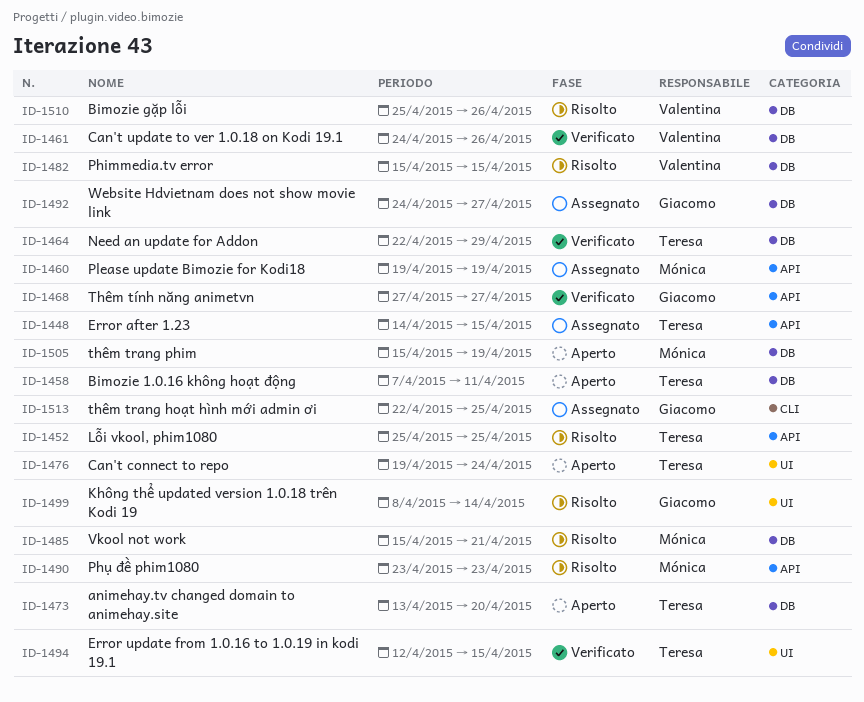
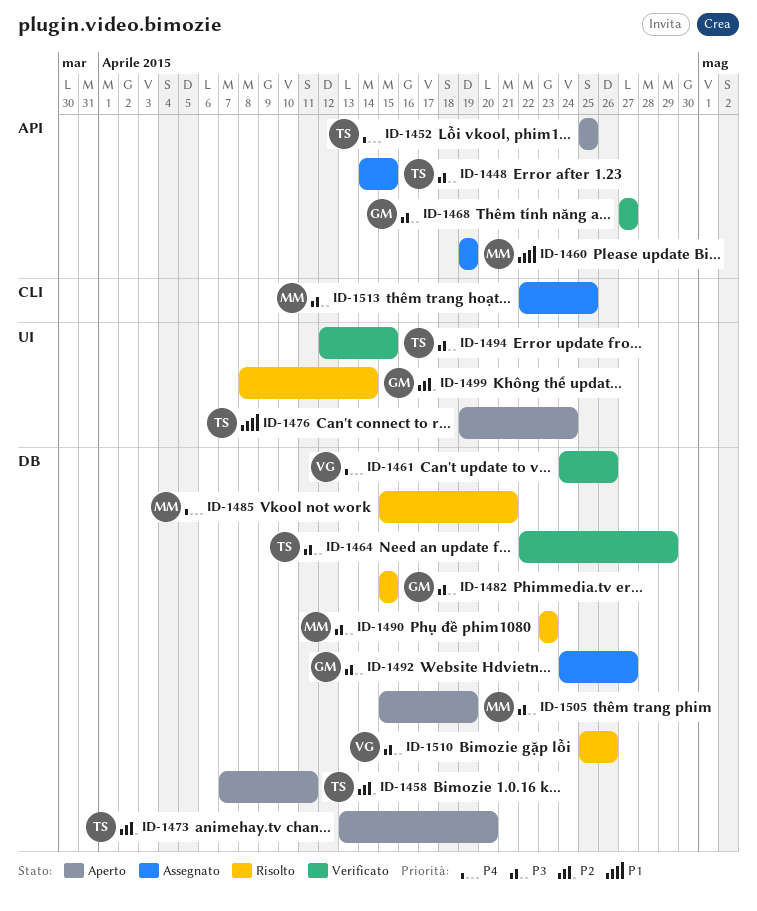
ID-1452, status: Risolto -> Aperto
ID-1482, owner: Valentina -> Giacomo
ID-1490, label: API -> DB
ID-1513, owner: Giacomo -> Mónica

